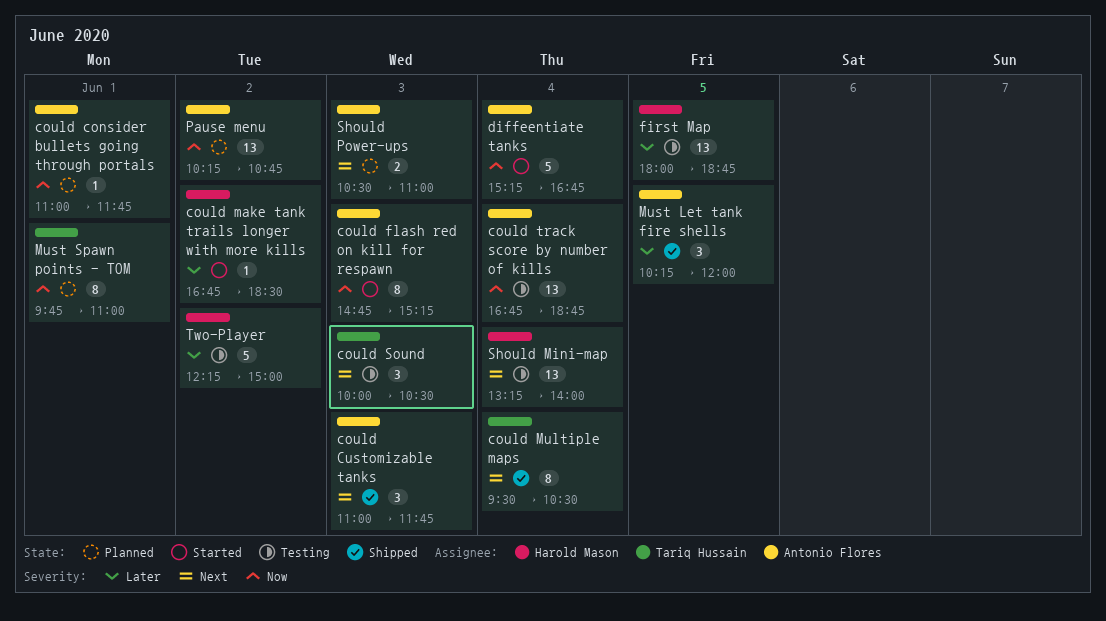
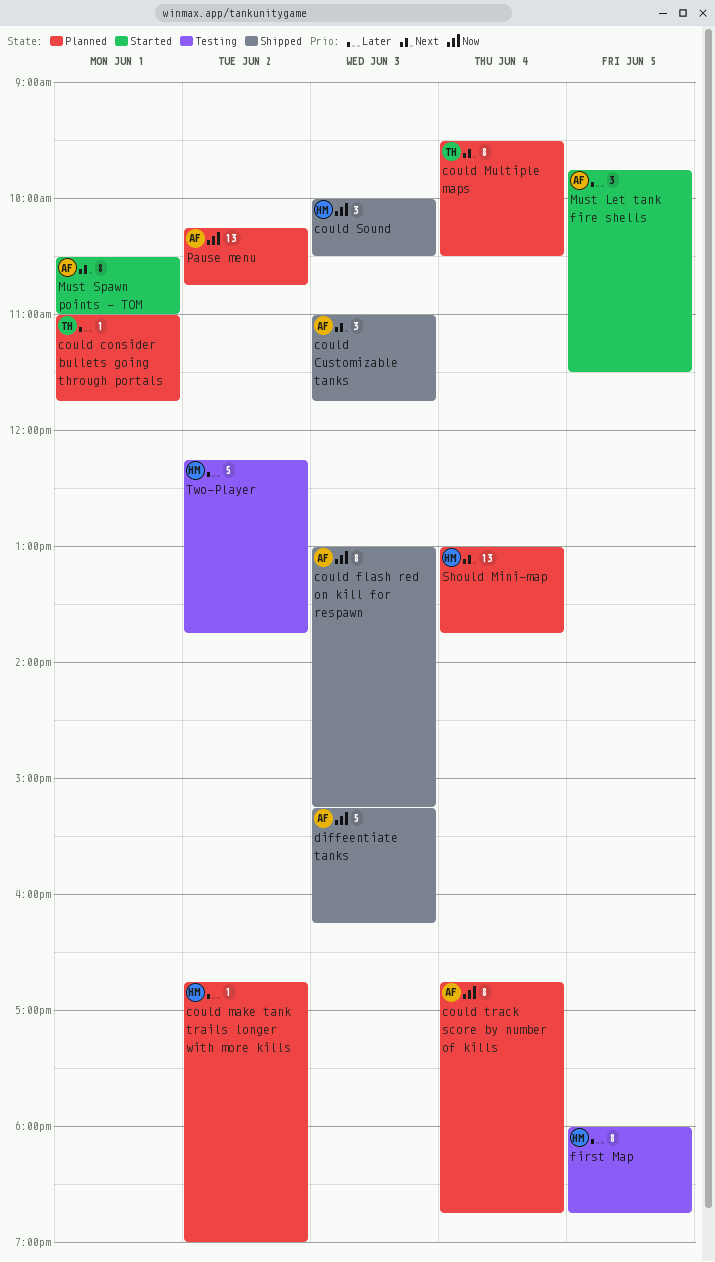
could consider bullets going through portals, owner: Antonio Flores -> Tariq Hussain
could consider bullets going through portals, priority: Now -> Later
could flash red on kill for respawn, status: Started -> Shipped
could flash red on kill for respawn, begins: 14:45 -> 13:00
could make tank trails longer with more kills, status: Started -> Planned
could make tank trails longer with more kills, ends: 18:30 -> 19:00
could Multiple maps, status: Shipped -> Planned
could Sound, status: Testing -> Shipped
could Sound, owner: Tariq Hussain -> Harold Mason
could Sound, priority: Next -> Now
could track score by number of kills, status: Testing -> Planned
could track score by number of kills, estimate: 13 -> 8
diffeentiate tanks, status: Started -> Shipped
diffeentiate tanks, day: Jun 4 -> Jun 3
diffeentiate tanks, ends: 16:45 -> 16:15
first Map, estimate: 13 -> 8
Must Let tank fire shells, status: Shipped -> Started
Must Let tank fire shells, begins: 10:15 -> 09:45
Must Let tank fire shells, ends: 12:00 -> 11:30
Must Spawn points - TOM, status: Planned -> Started
Must Spawn points - TOM, owner: Tariq Hussain -> Antonio Flores
Must Spawn points - TOM, priority: Now -> Next
Must Spawn points - TOM, begins: 09:45 -> 10:30
Should Mini-map, status: Testing -> Planned
Should Mini-map, begins: 13:15 -> 13:00
Should Mini-map, ends: 14:00 -> 13:45
Should Power-ups: present -> none
Two-Player, ends: 15:00 -> 13:45

